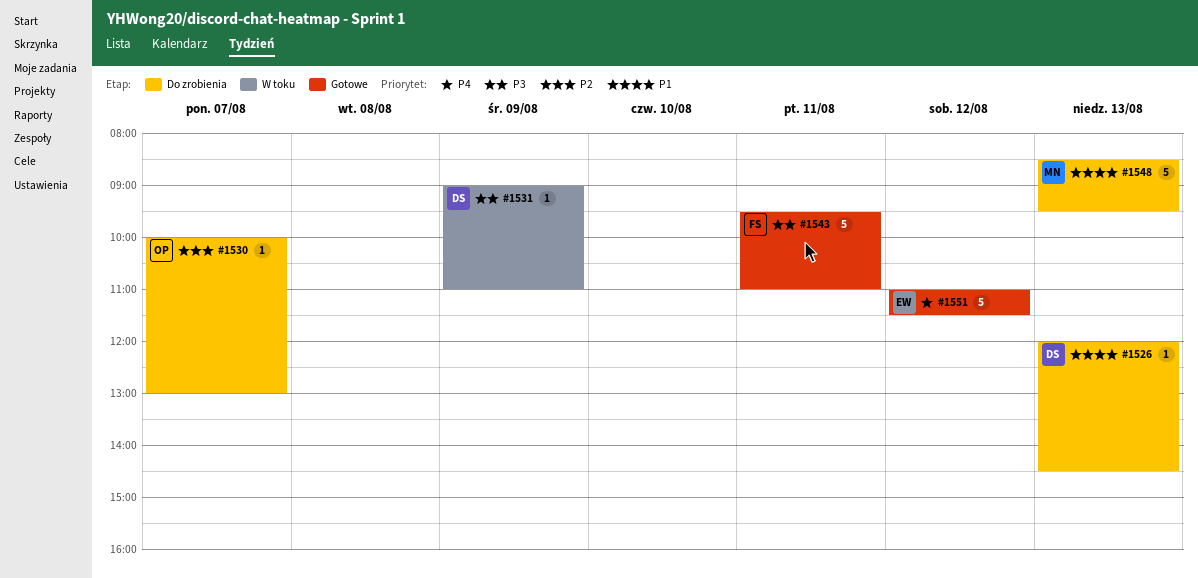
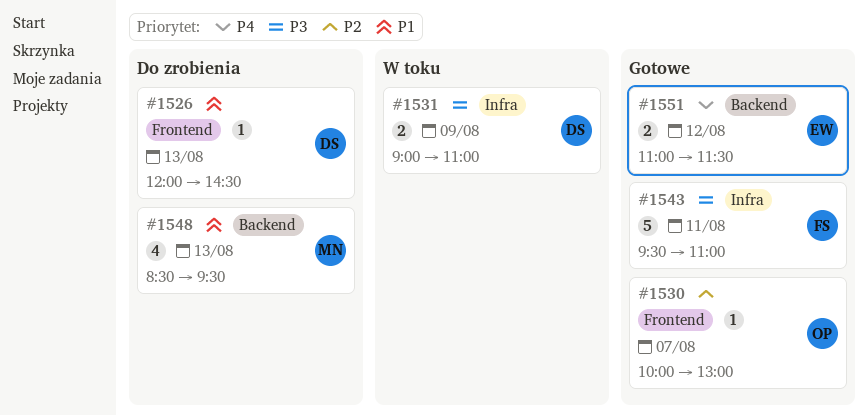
#1530, status: Do zrobienia -> Gotowe
#1531, estimate: 1 -> 2
#1548, estimate: 5 -> 4
#1551, estimate: 5 -> 2

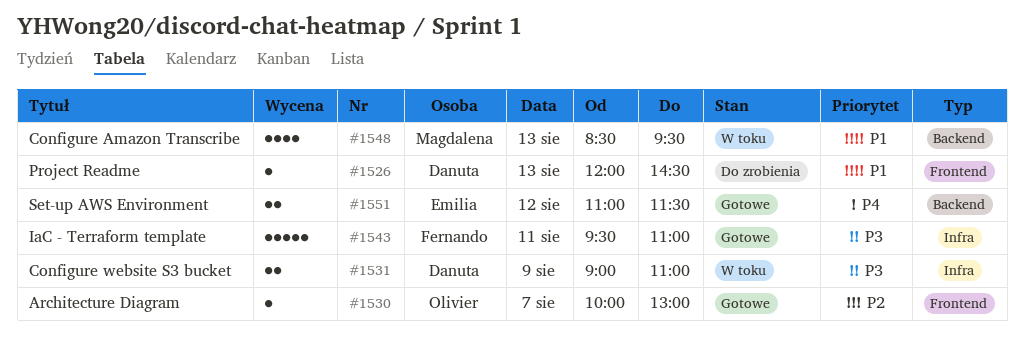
#1548, status: Do zrobienia -> W toku

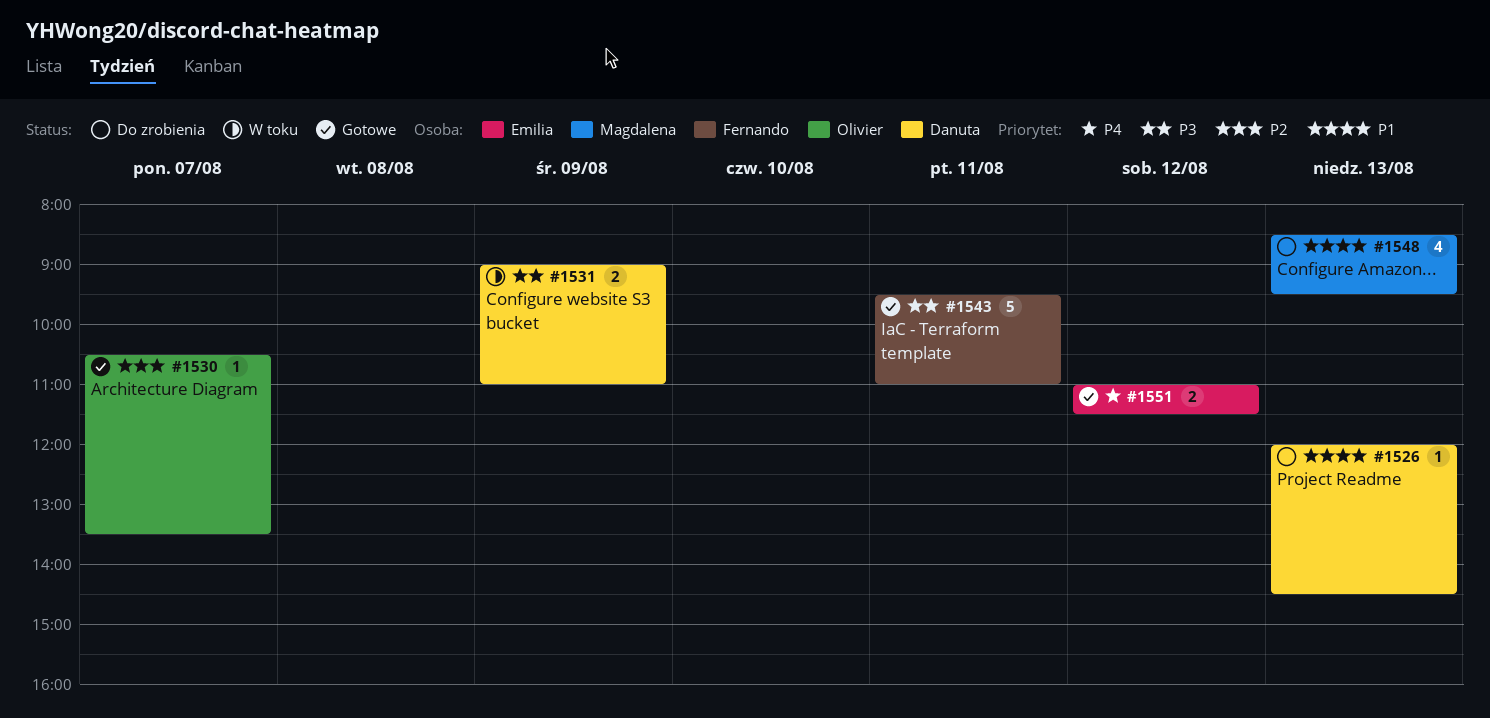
#1530, begins: 10:00 -> 10:30
#1530, ends: 13:00 -> 13:30
#1548, status: W toku -> Do zrobienia

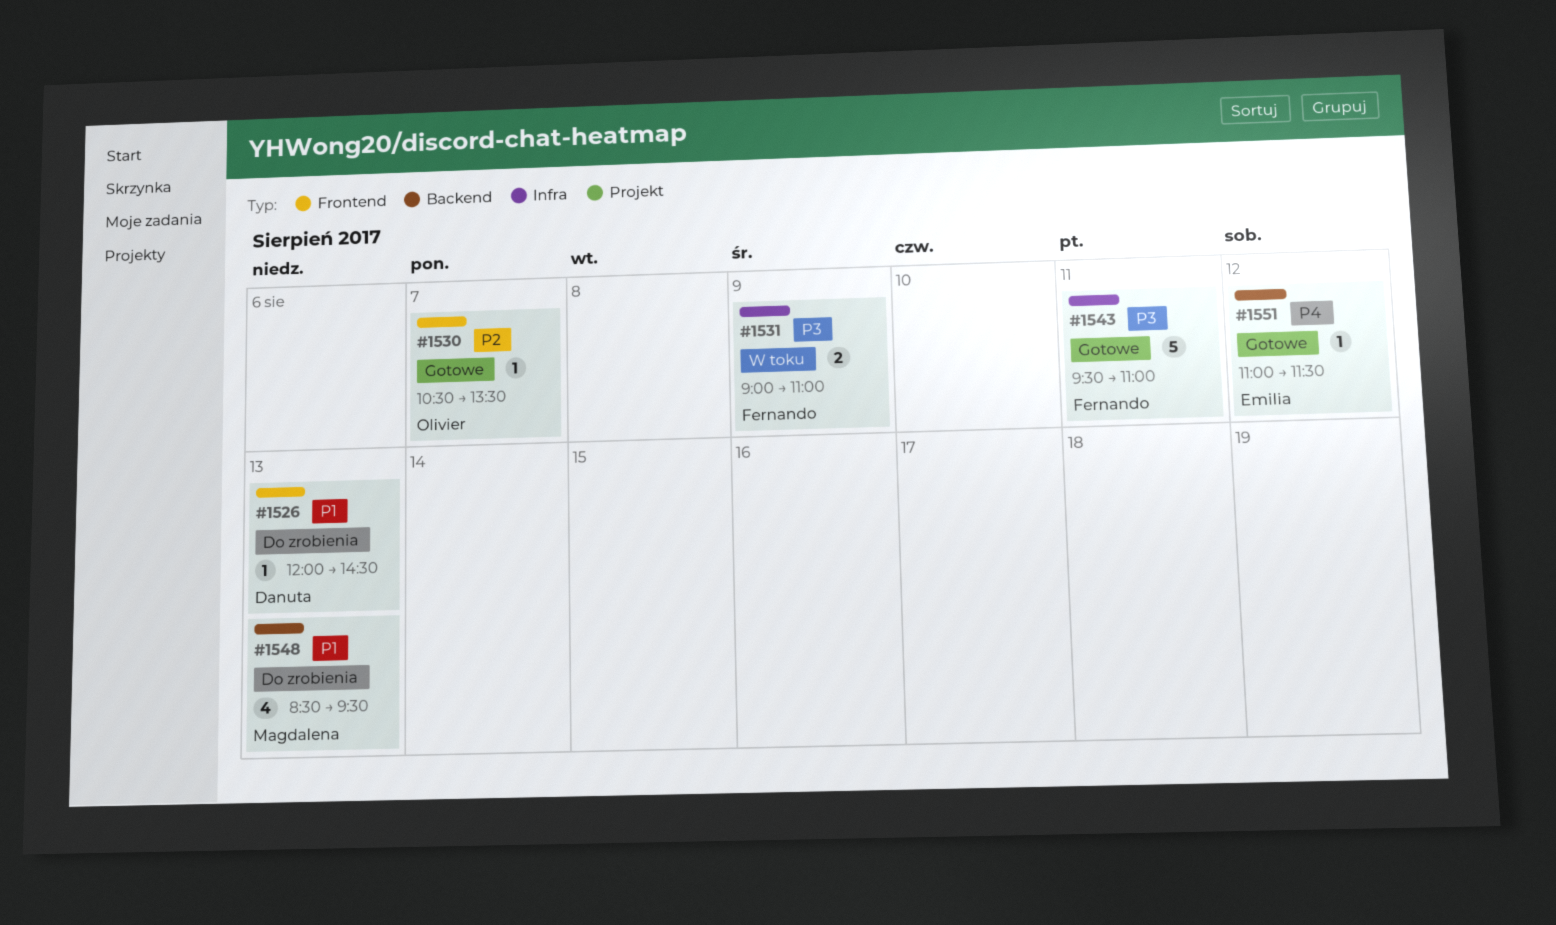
#1531, owner: Danuta -> Fernando
#1551, estimate: 2 -> 1

